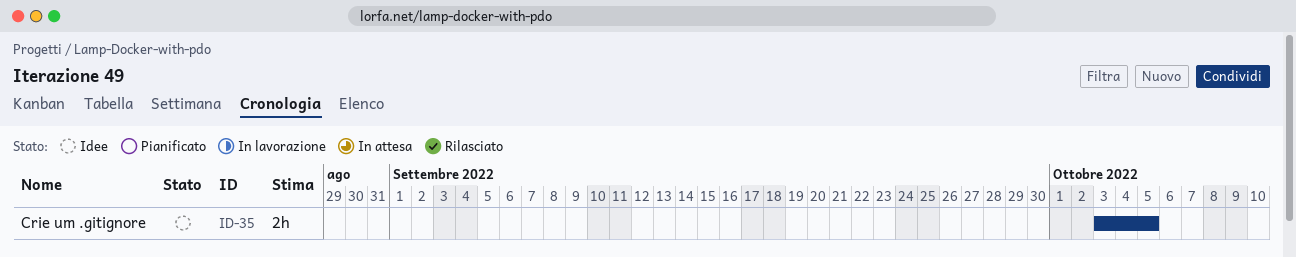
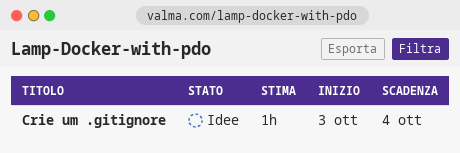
Crie um .gitignore, estimate: 2h -> 1h
Crie um .gitignore, due: Oct 5 -> Oct 4

